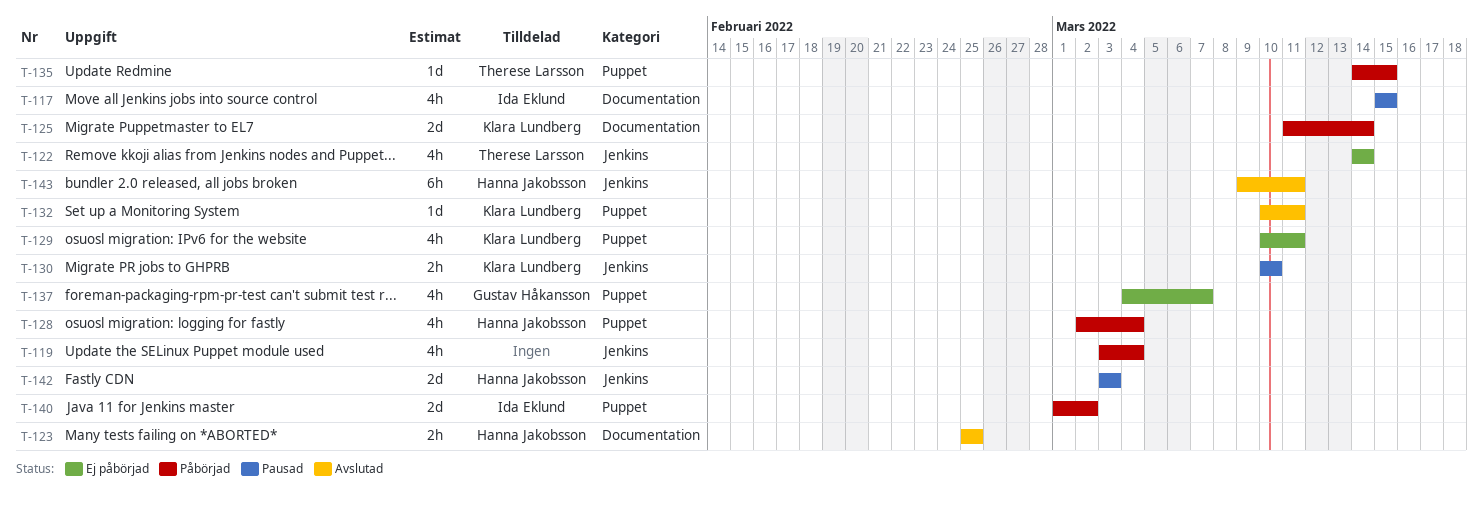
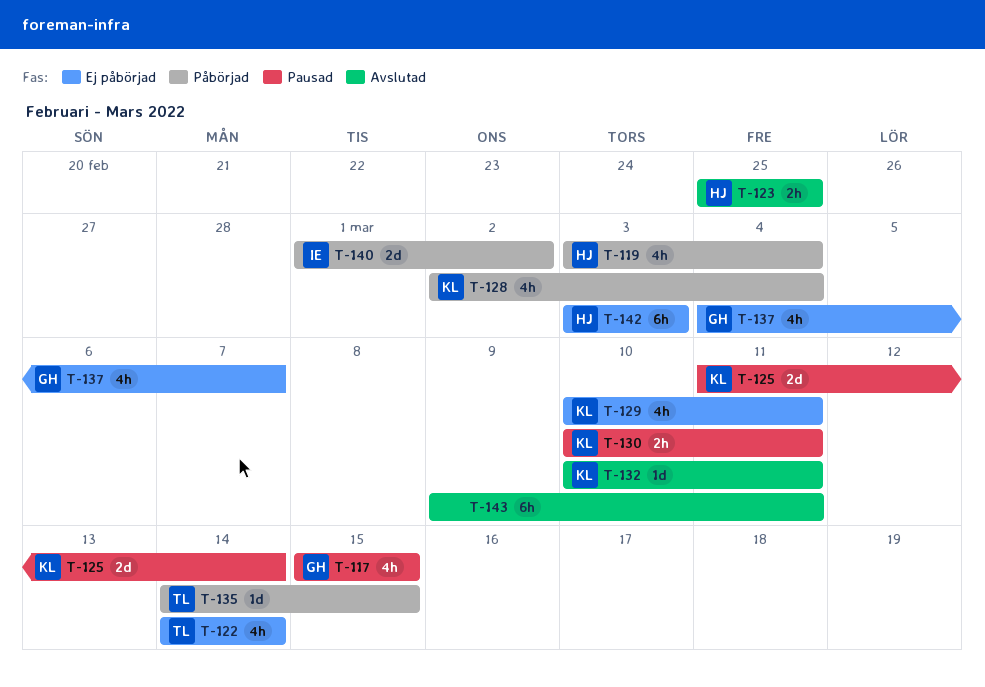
T-117, owner: Ida Eklund -> Gustav Håkansson
T-119, owner: none -> Hanna Jakobsson
T-125, status: Påbörjad -> Pausad
T-128, owner: Hanna Jakobsson -> Klara Lundberg
T-130, due: Mar 10 -> Mar 11
T-142, status: Pausad -> Ej påbörjad
T-142, estimate: 2d -> 6h
T-143, owner: Hanna Jakobsson -> none

